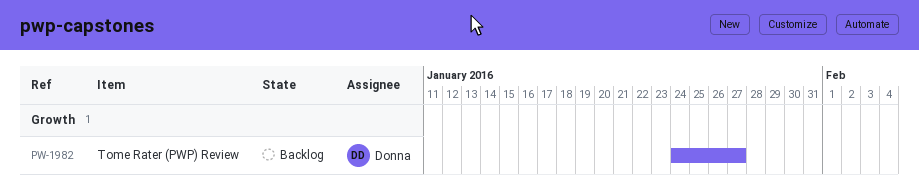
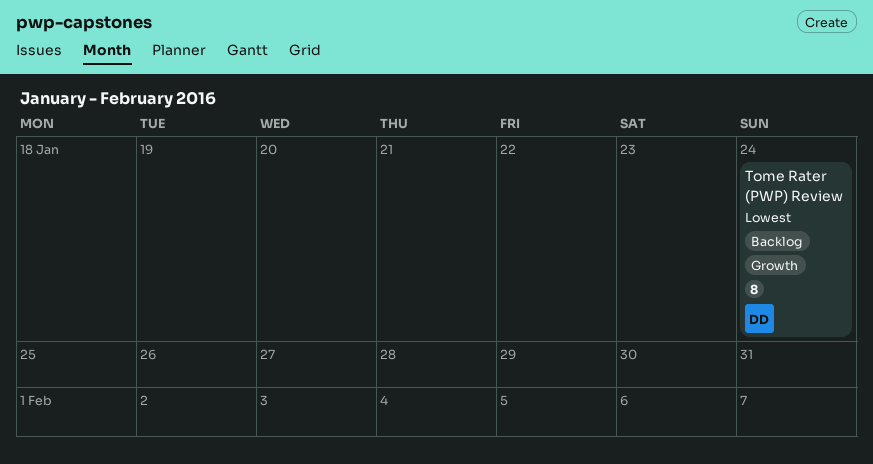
Tome Rater (PWP) Review, due: Jan 27 -> Jan 24

